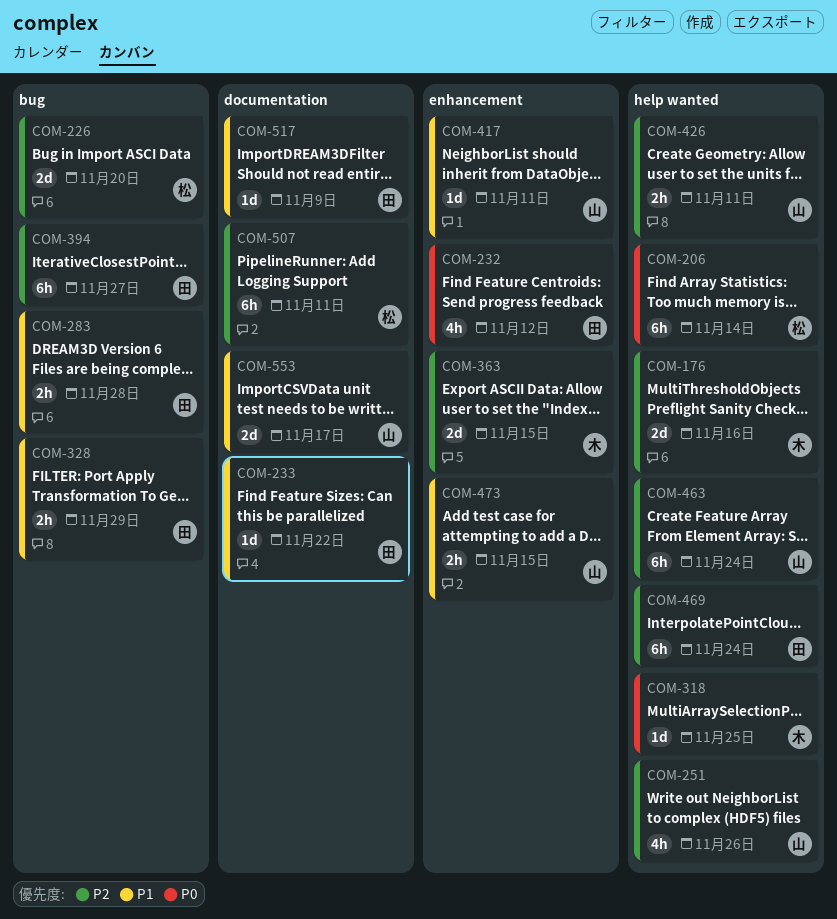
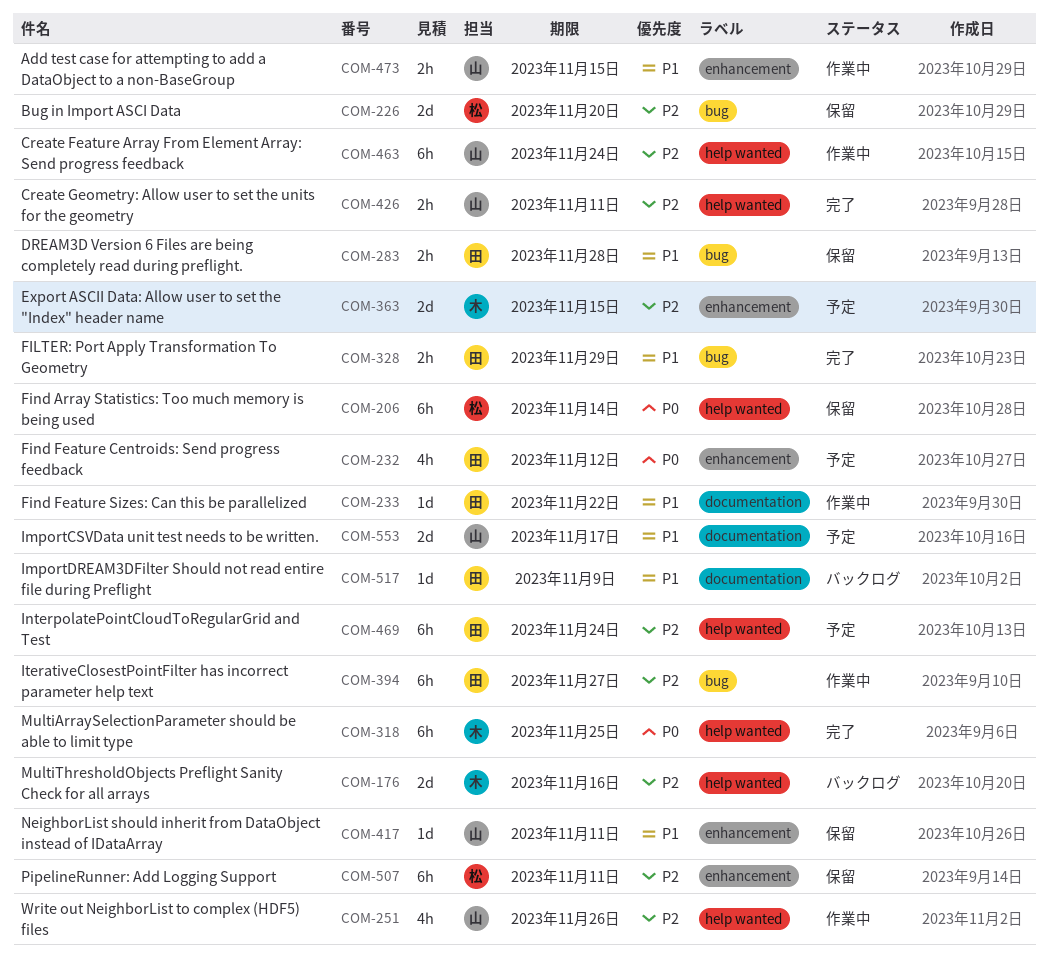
COM-318, estimate: 1d -> 6h
COM-507, label: documentation -> enhancement

